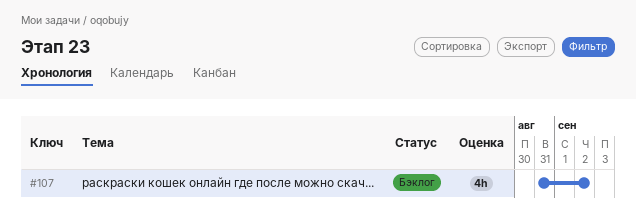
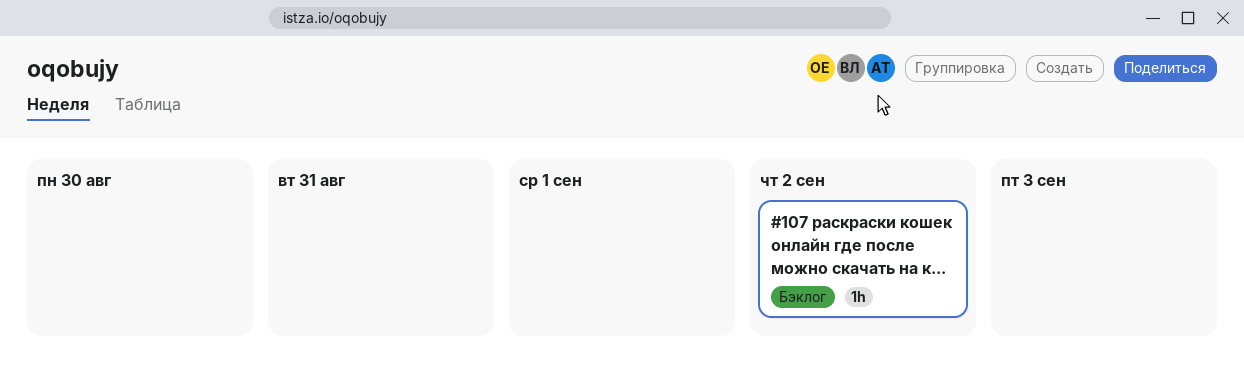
#107, estimate: 4h -> 1h

